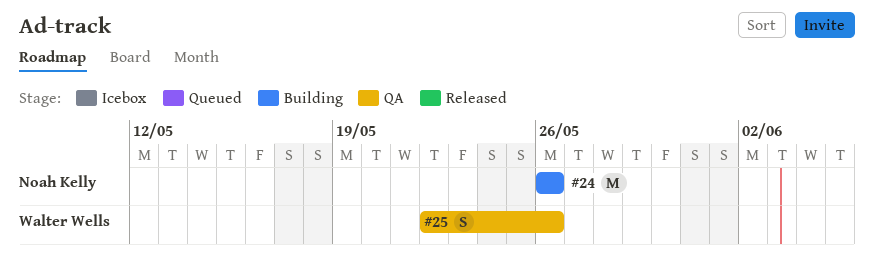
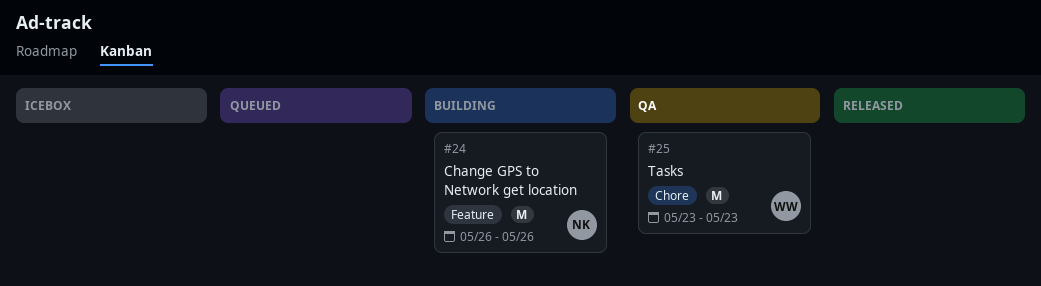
#25, estimate: S -> M
#25, start: May 22 -> May 23
#25, due: May 26 -> May 23

